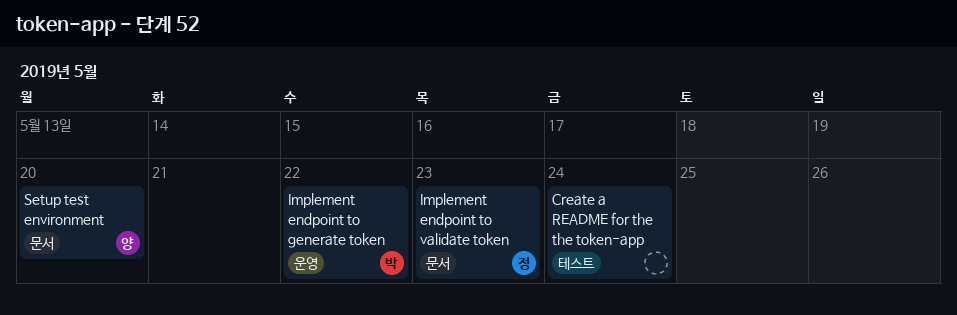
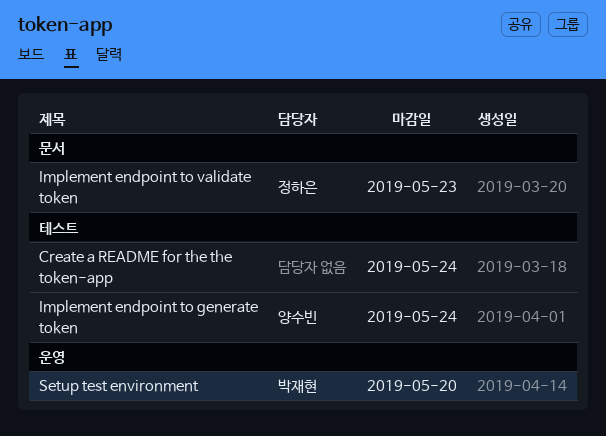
Implement endpoint to generate token, owner: 박재현 -> 양수빈
Implement endpoint to generate token, label: 운영 -> 테스트
Implement endpoint to generate token, due: May 22 -> May 24
Setup test environment, owner: 양수빈 -> 박재현
Setup test environment, label: 문서 -> 운영

